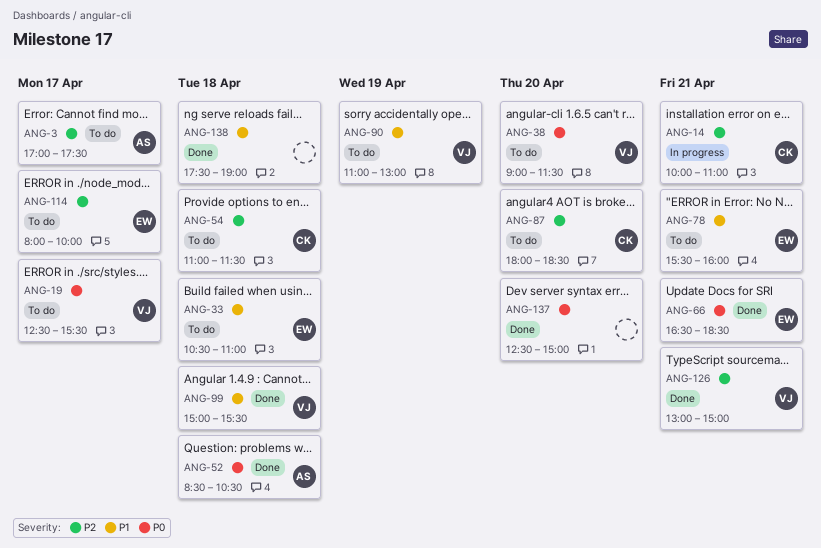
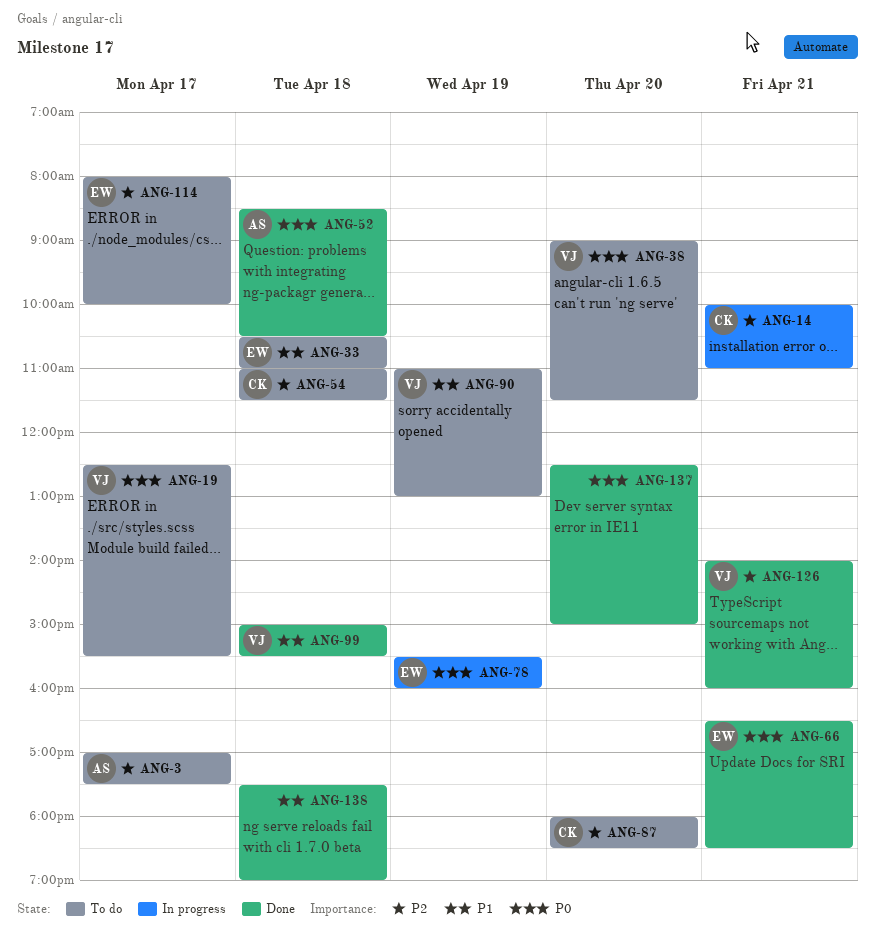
ANG-78, status: To do -> In progress
ANG-78, priority: P1 -> P0
ANG-78, day: Apr 21 -> Apr 19
ANG-126, begins: 13:00 -> 14:00
ANG-126, ends: 15:00 -> 16:00

